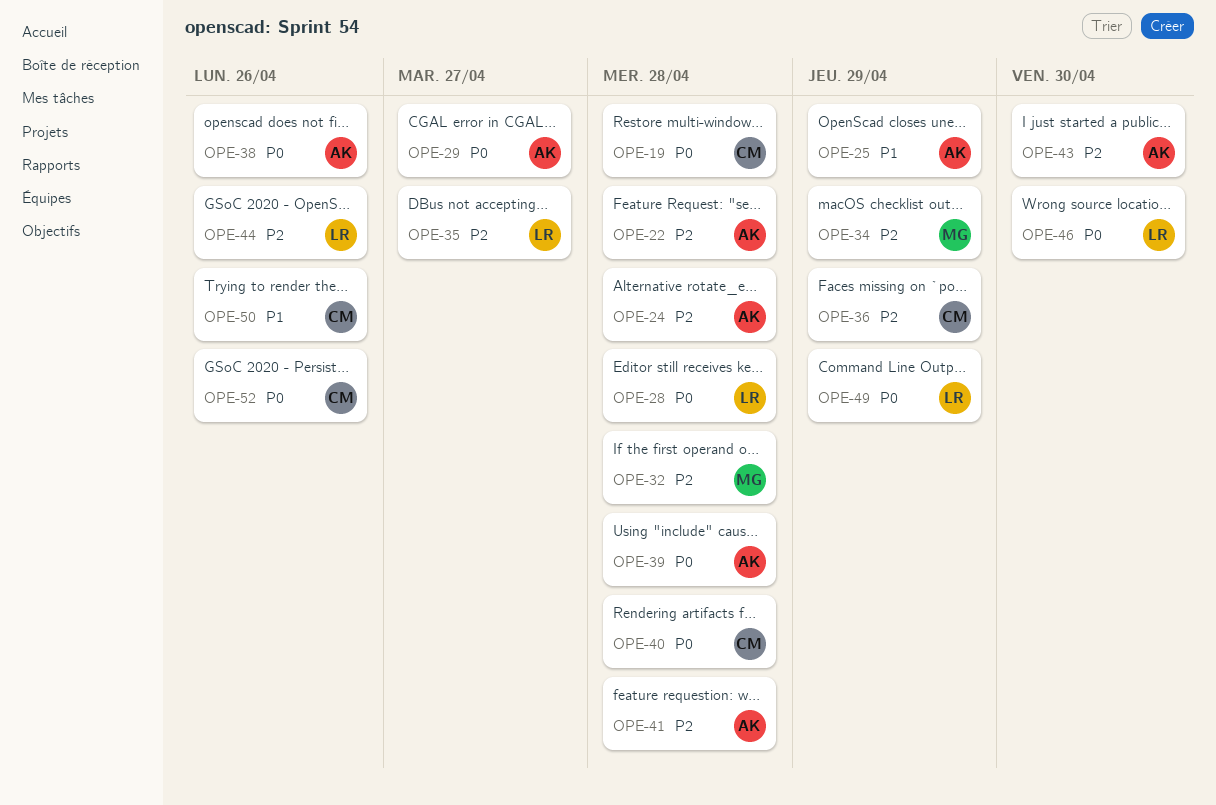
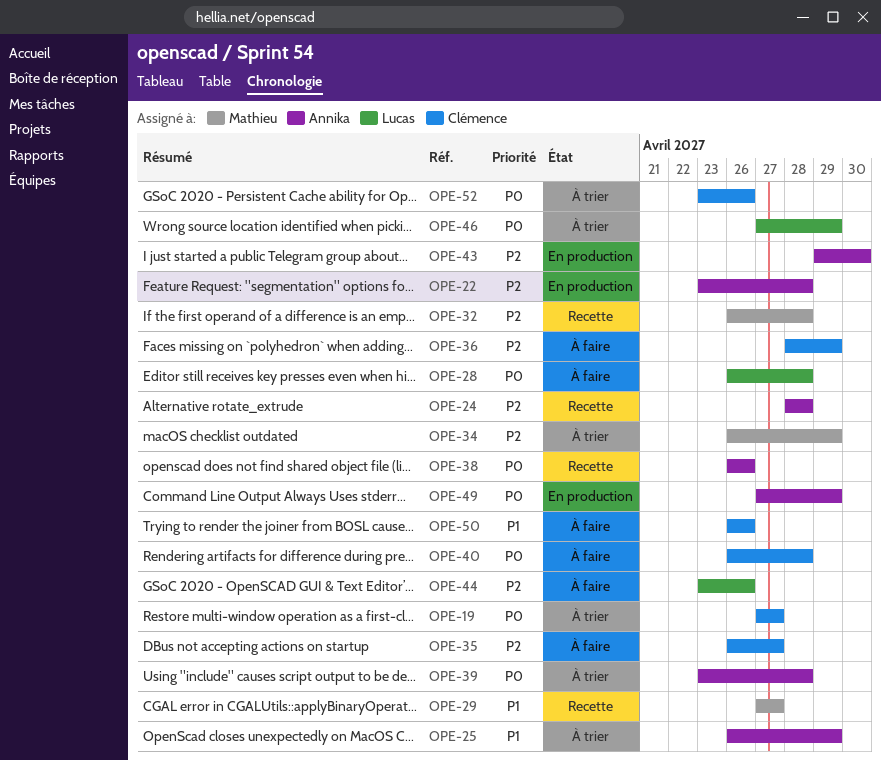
OPE-19, due: Apr 28 -> Apr 27
OPE-29, owner: Annika -> Mathieu
OPE-29, priority: P0 -> P1
OPE-35, owner: Lucas -> Clémence
OPE-41: present -> none
OPE-46, due: Apr 30 -> Apr 29
OPE-49, owner: Lucas -> Annika

